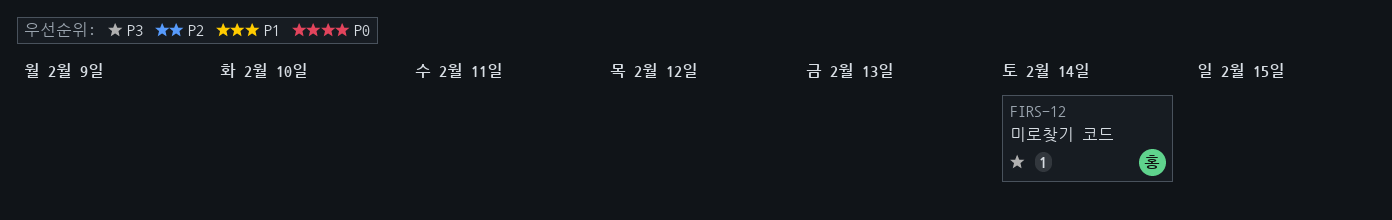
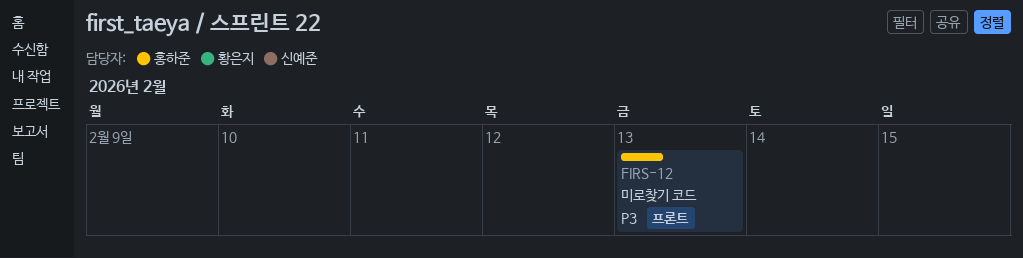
FIRS-12, due: Feb 14 -> Feb 13

